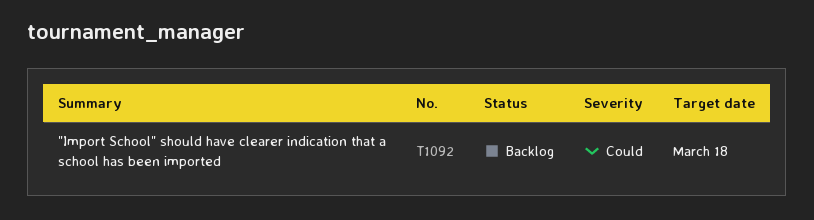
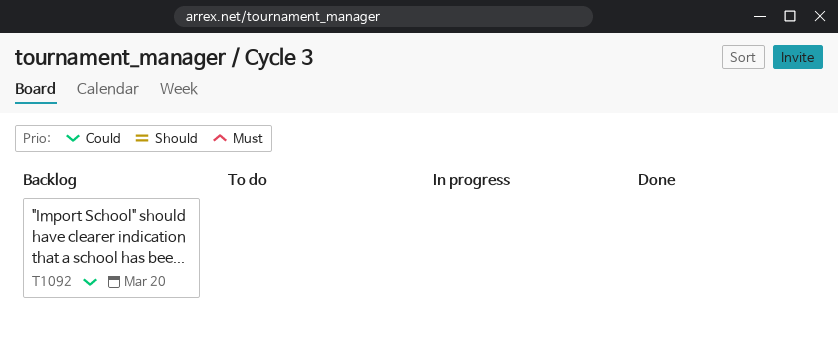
T1092, due: Mar 18 -> Mar 20

